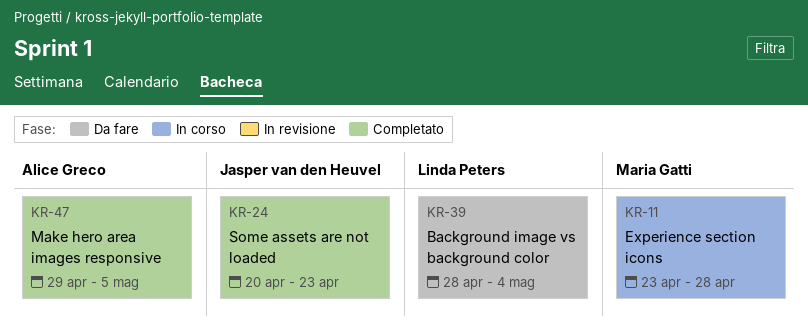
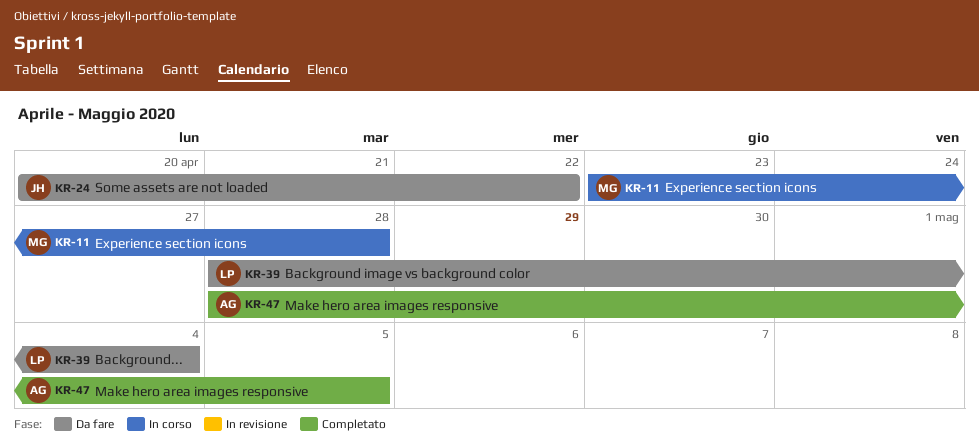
KR-24, status: Completato -> Da fare
KR-24, due: Apr 23 -> Apr 22
KR-47, start: Apr 29 -> Apr 28

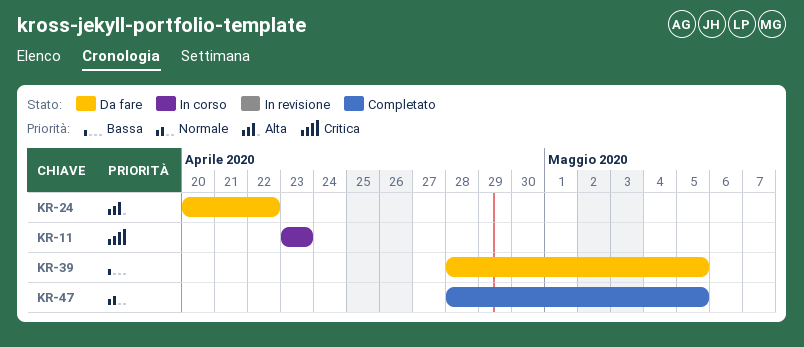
KR-11, due: Apr 28 -> Apr 23
KR-39, due: May 4 -> May 5

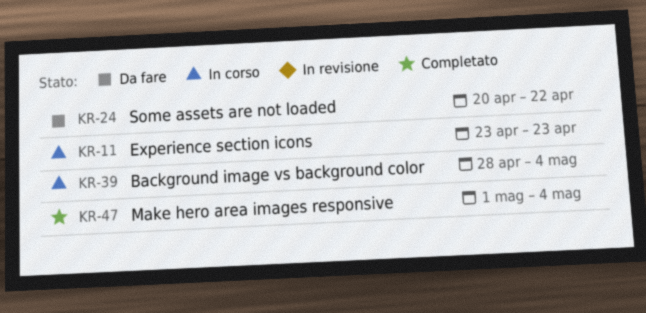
KR-39, status: Da fare -> In corso
KR-39, due: May 5 -> May 4
KR-47, start: Apr 28 -> May 1
KR-47, due: May 5 -> May 4

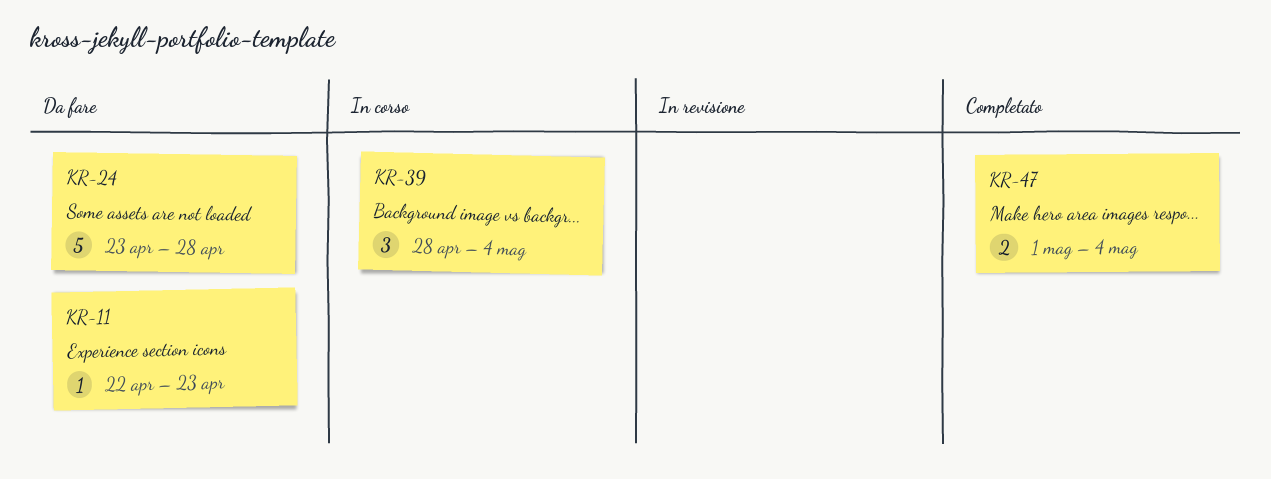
KR-11, status: In corso -> Da fare
KR-11, start: Apr 23 -> Apr 22
KR-24, start: Apr 20 -> Apr 23
KR-24, due: Apr 22 -> Apr 28

